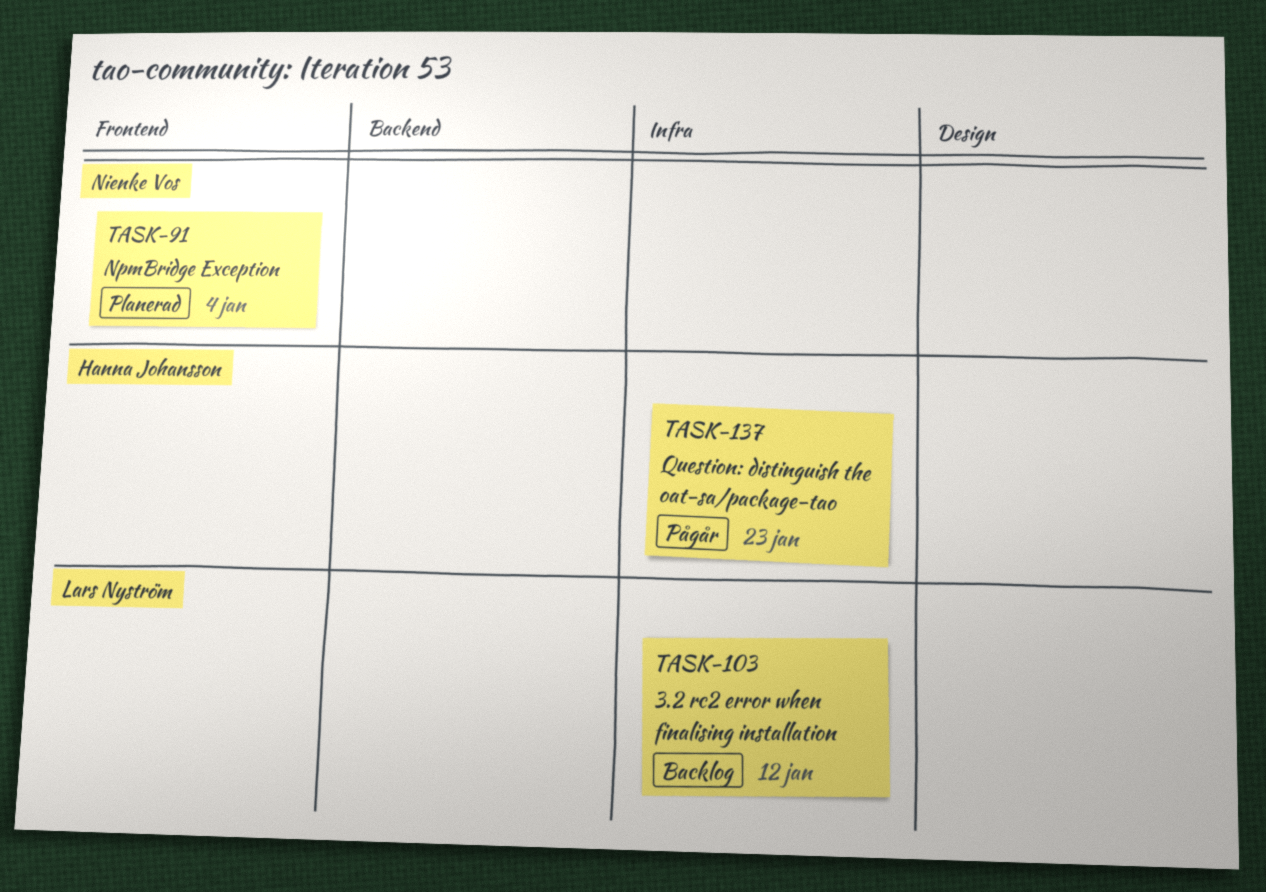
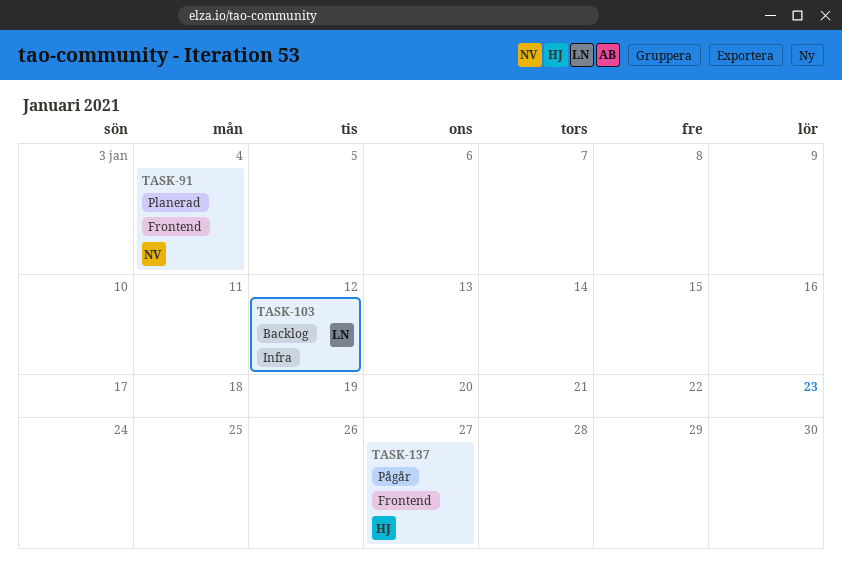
TASK-137, label: Infra -> Frontend
TASK-137, due: Jan 23 -> Jan 27

